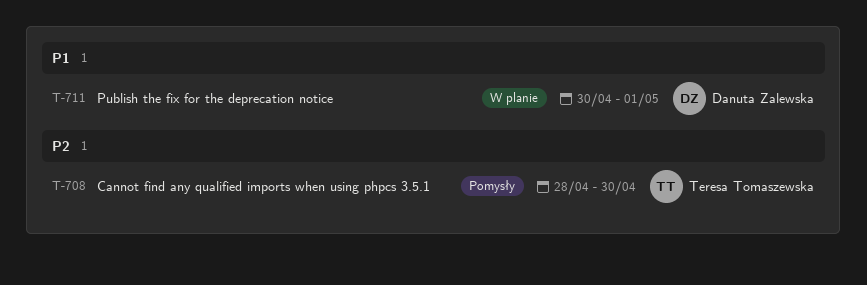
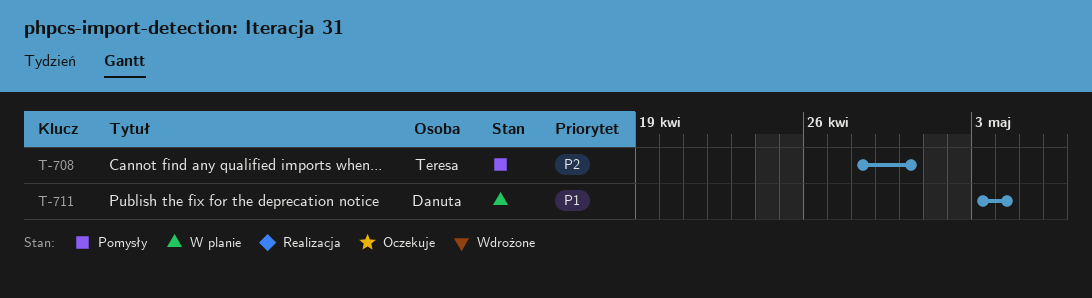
T-711, start: Apr 30 -> May 3
T-711, due: May 1 -> May 4

